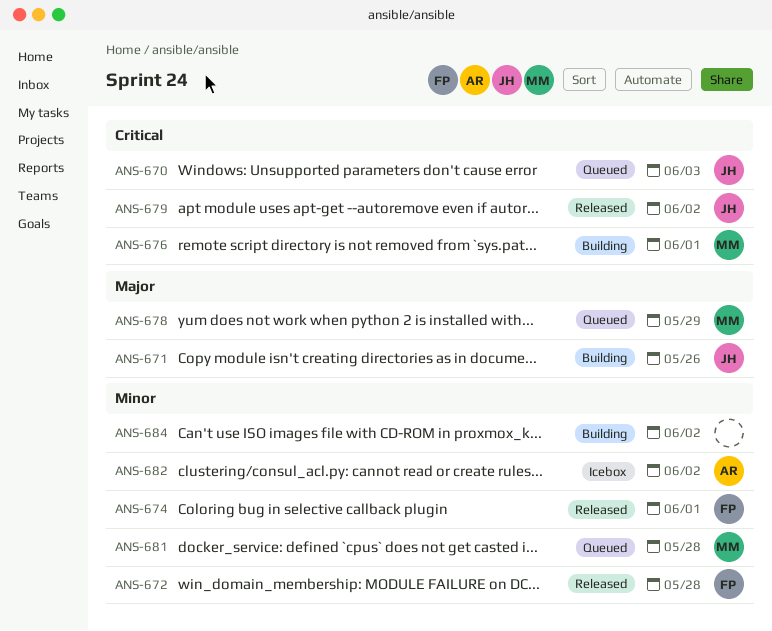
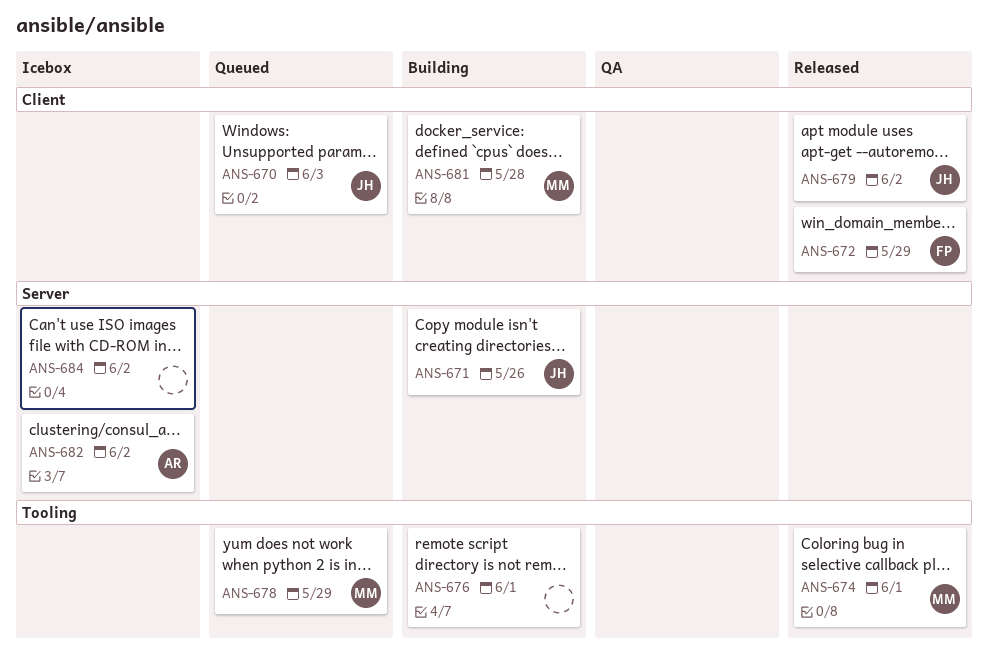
ANS-672, due: May 28 -> May 29
ANS-674, owner: FP -> MM
ANS-676, owner: MM -> none
ANS-681, status: Queued -> Building
ANS-684, status: Building -> Icebox

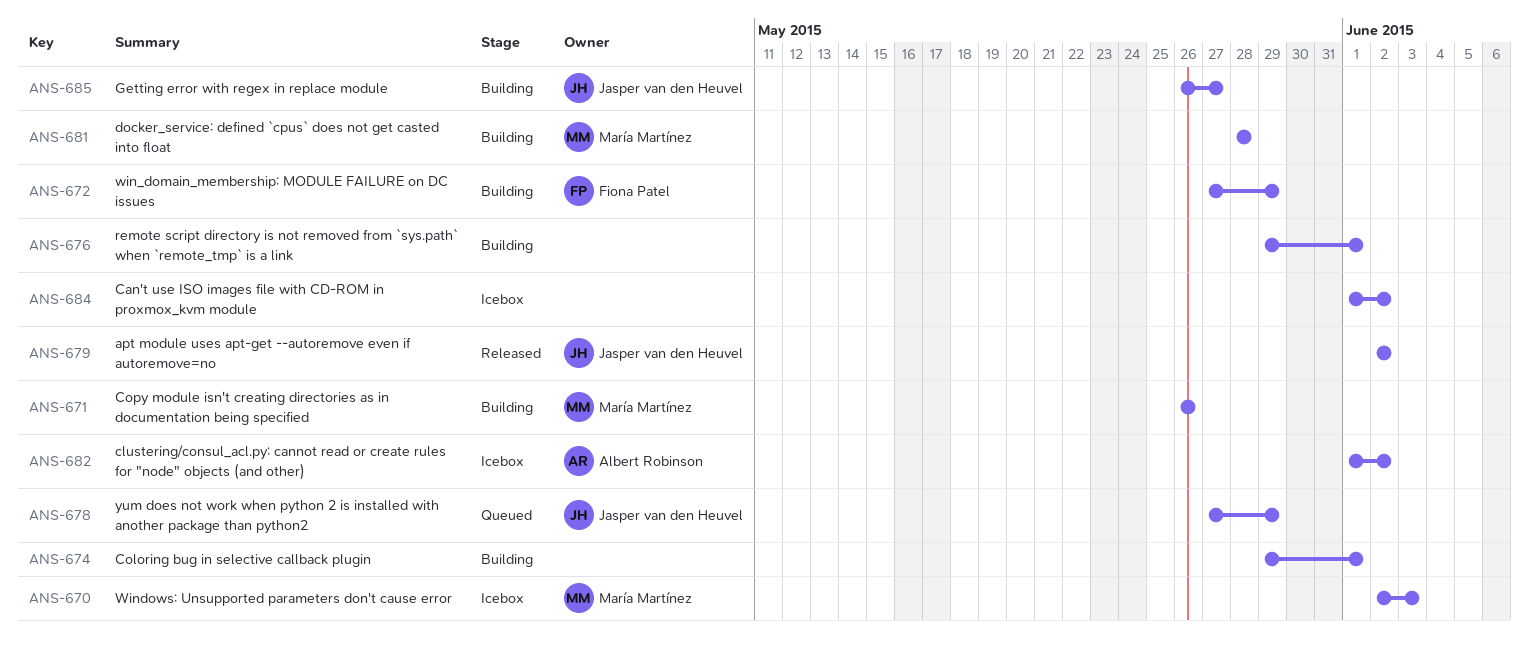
ANS-670, status: Queued -> Icebox
ANS-670, owner: Jasper van den Heuvel -> María Martínez
ANS-671, owner: Jasper van den Heuvel -> María Martínez
ANS-672, status: Released -> Building
ANS-674, status: Released -> Building
ANS-674, owner: María Martínez -> none
ANS-678, owner: María Martínez -> Jasper van den Heuvel
ANS-685: none -> present

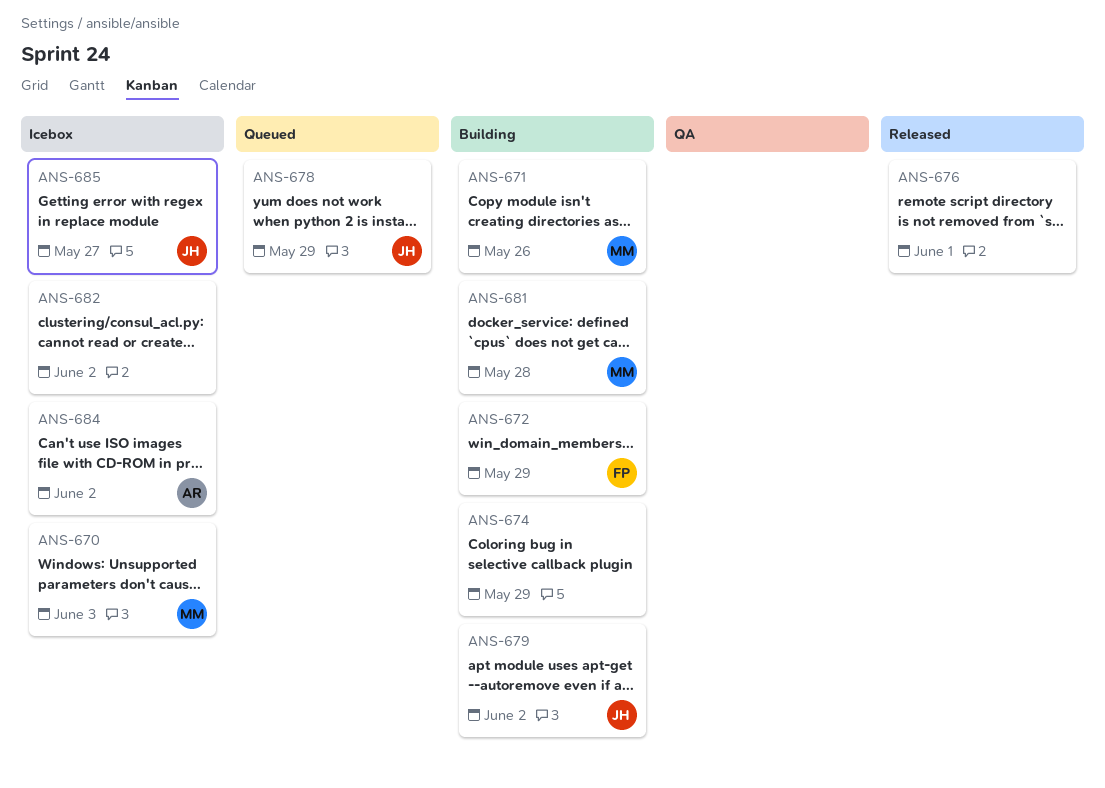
ANS-674, due: Jun 1 -> May 29
ANS-676, status: Building -> Released
ANS-679, status: Released -> Building
ANS-682, owner: Albert Robinson -> none
ANS-684, owner: none -> Albert Robinson
ANS-685, status: Building -> Icebox

